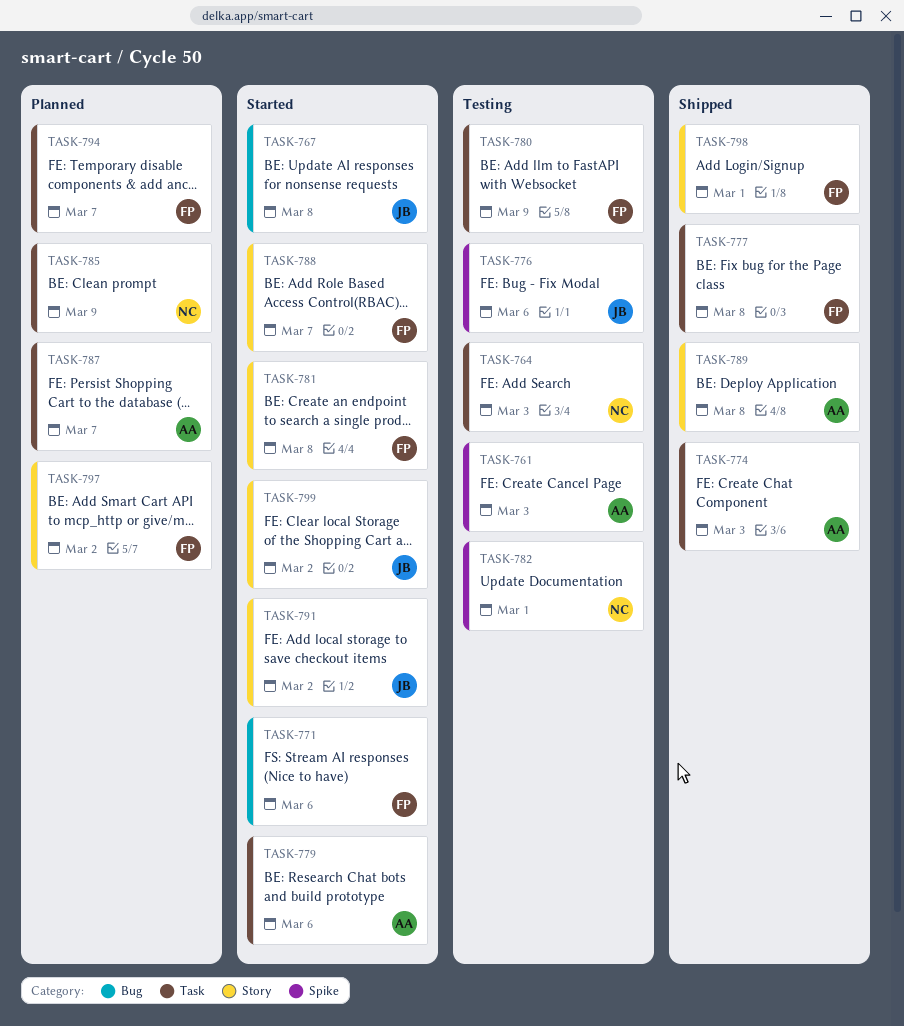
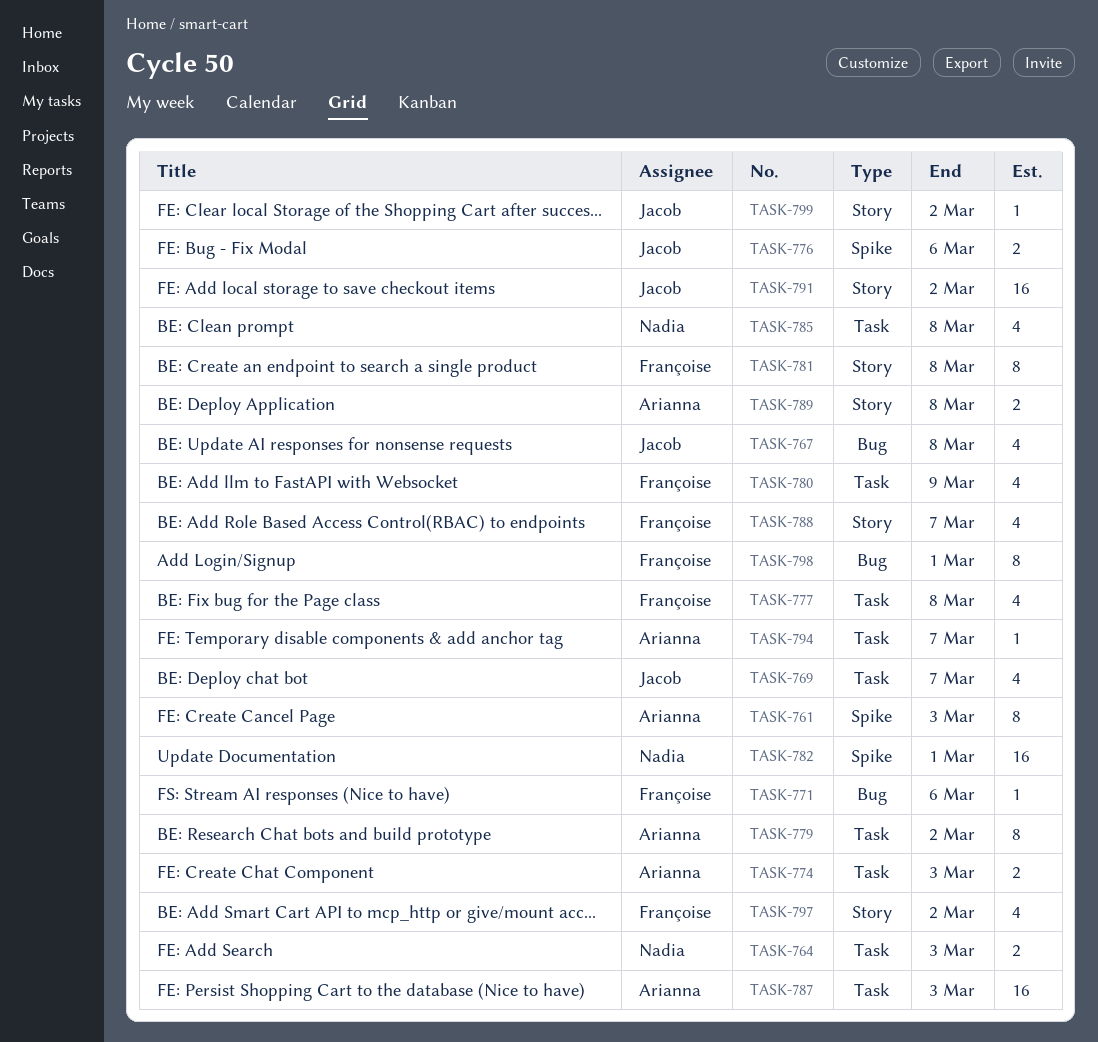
TASK-769: none -> present
TASK-779, due: Mar 6 -> Mar 2
TASK-785, due: Mar 9 -> Mar 8
TASK-787, due: Mar 7 -> Mar 3
TASK-794, owner: Françoise -> Arianna
TASK-798, label: Story -> Bug

